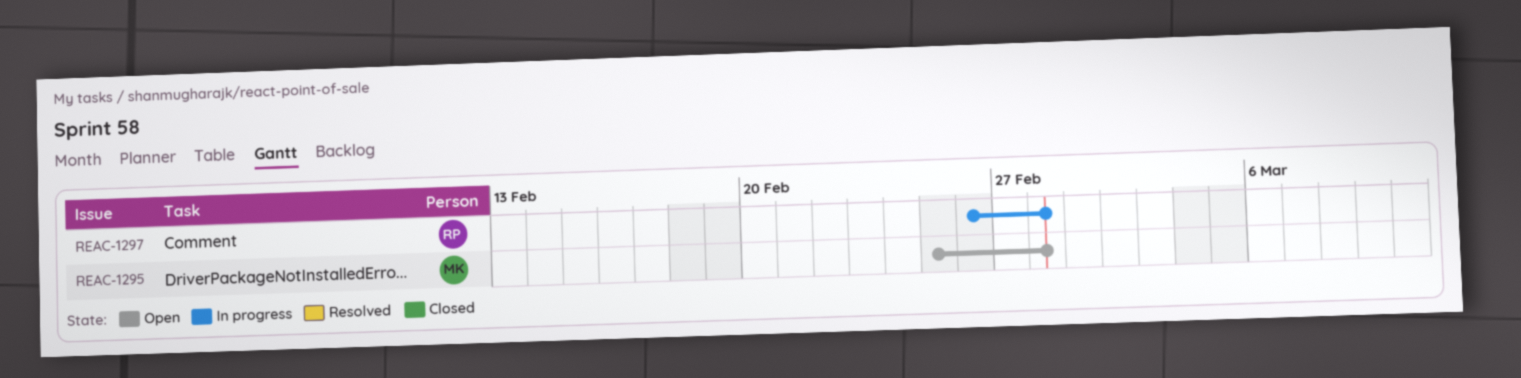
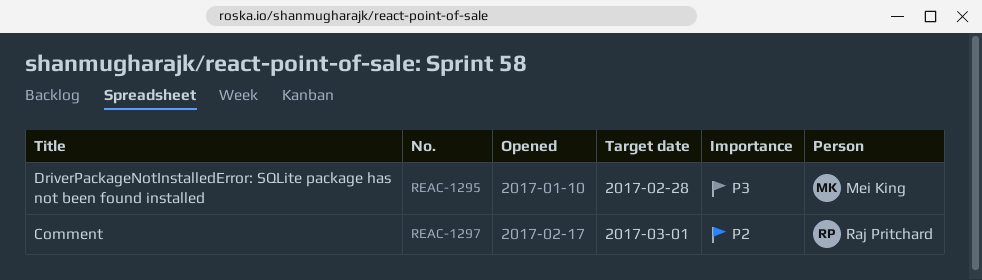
REAC-1297, due: Feb 28 -> Mar 1

